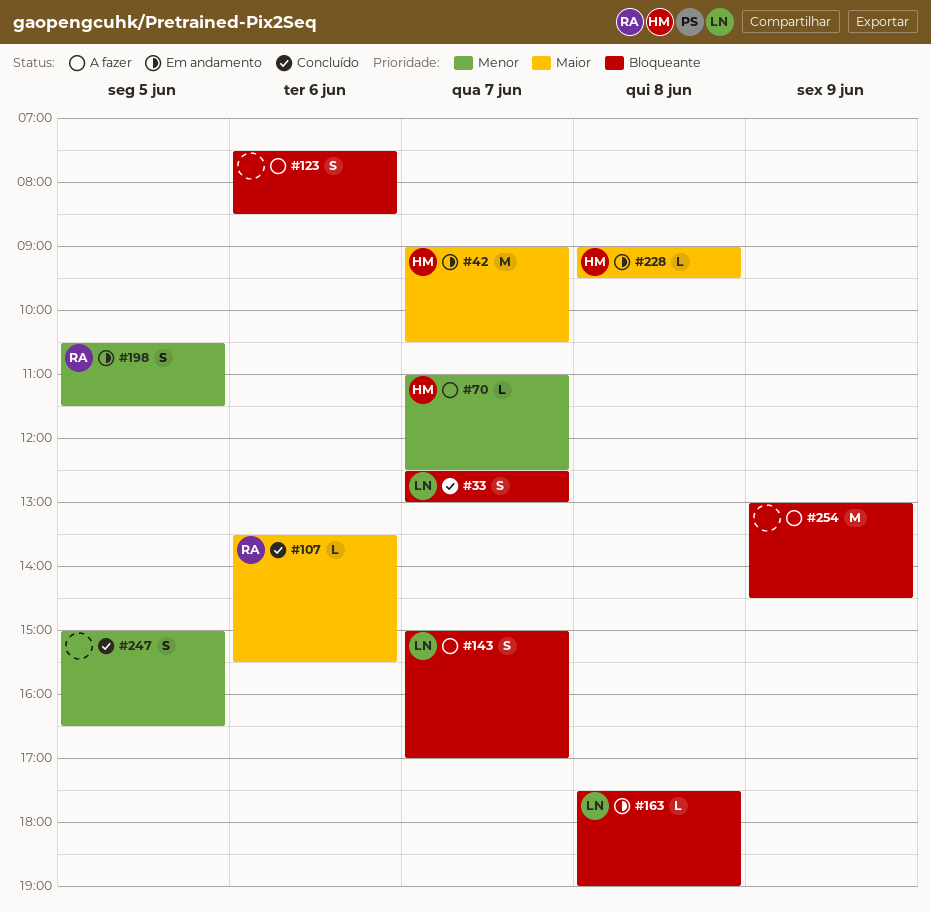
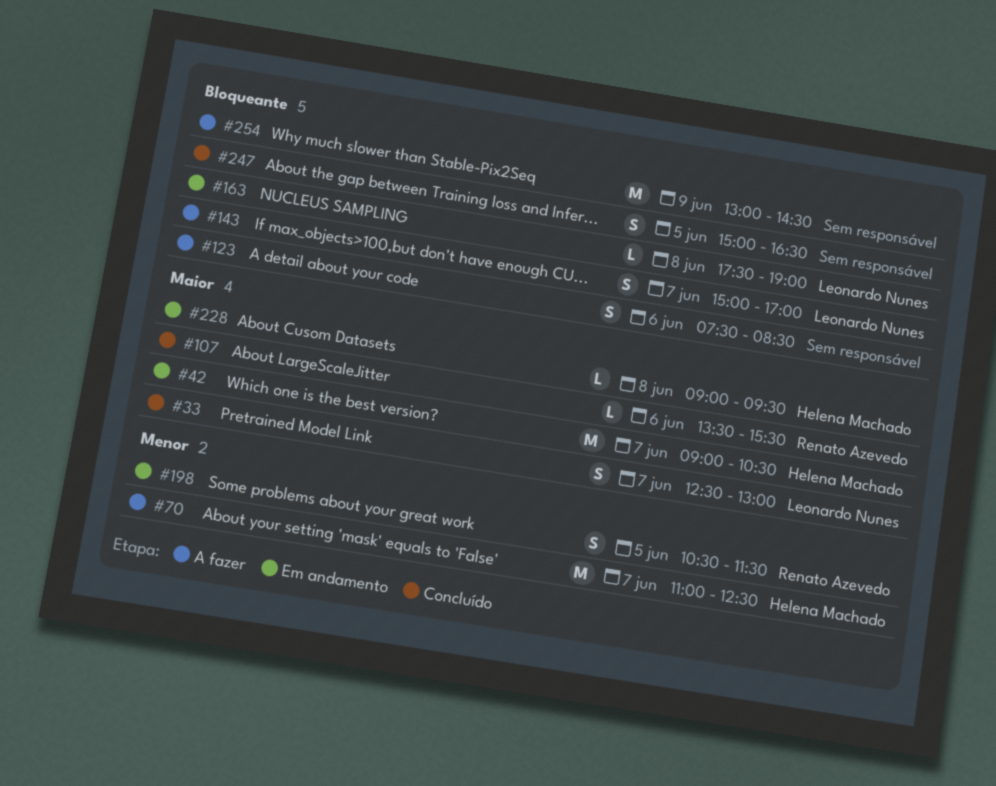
#33, priority: Bloqueante -> Maior
#70, estimate: L -> M
#247, priority: Menor -> Bloqueante

